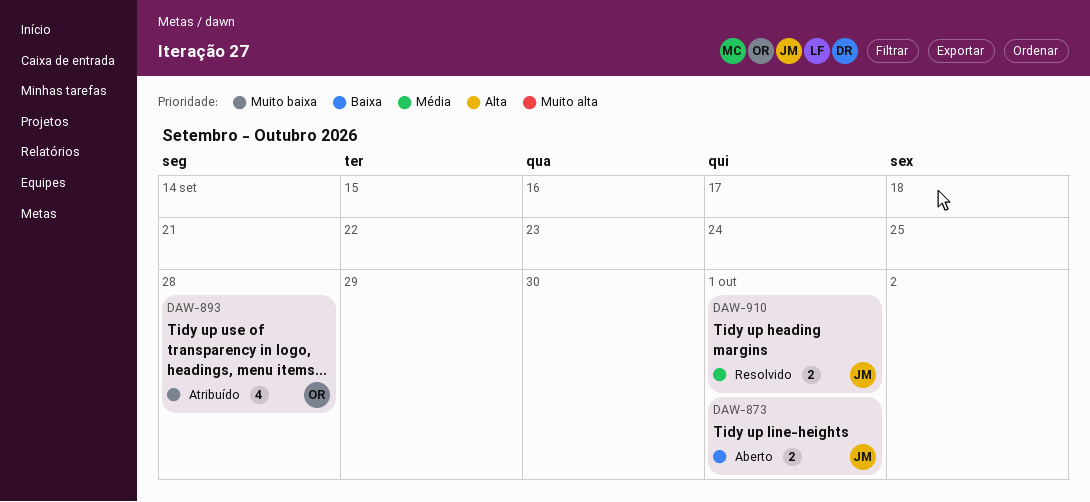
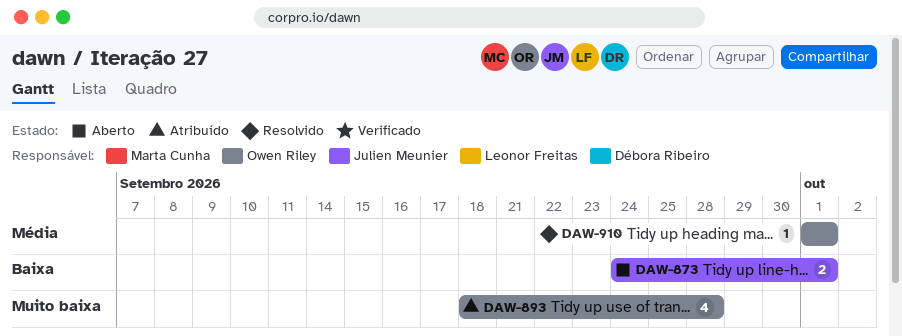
DAW-910, owner: Julien Meunier -> Owen Riley
DAW-910, estimate: 2 -> 1

